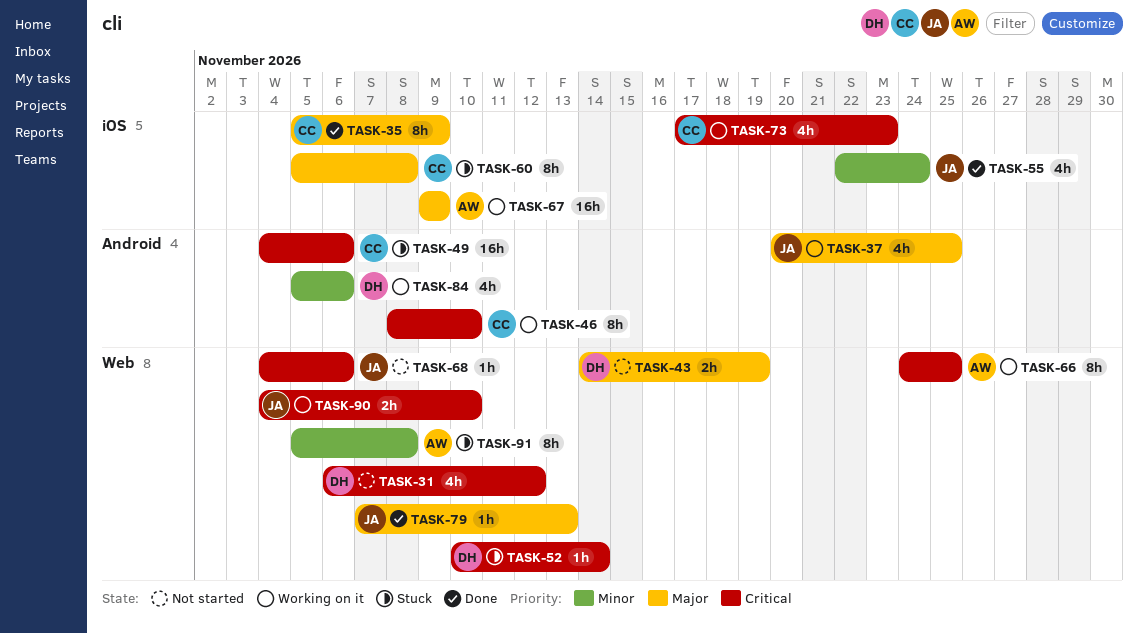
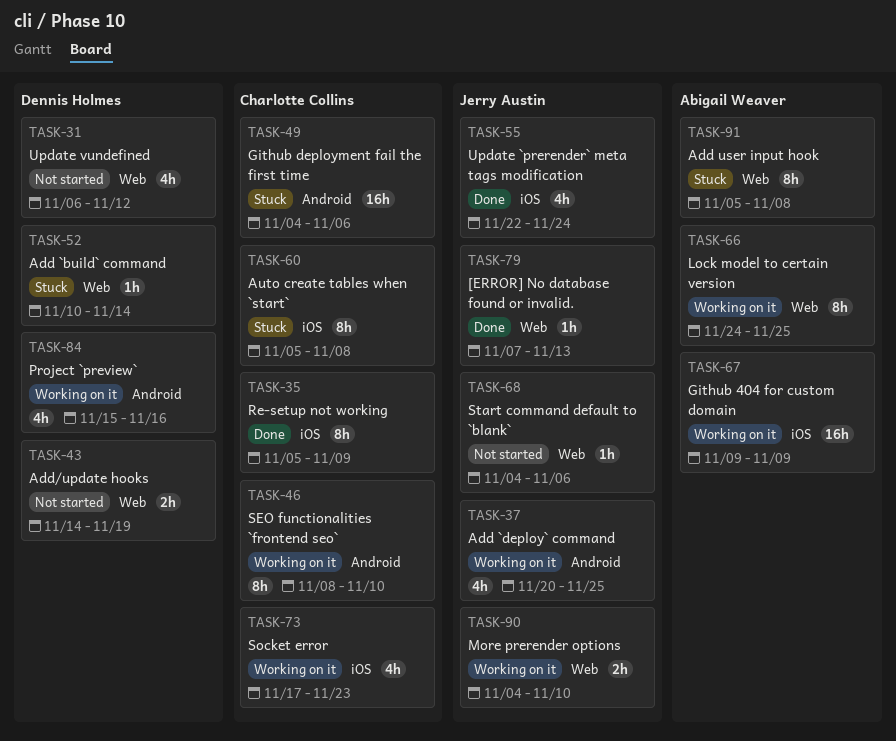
TASK-84, start: Nov 5 -> Nov 15
TASK-84, due: Nov 6 -> Nov 16

